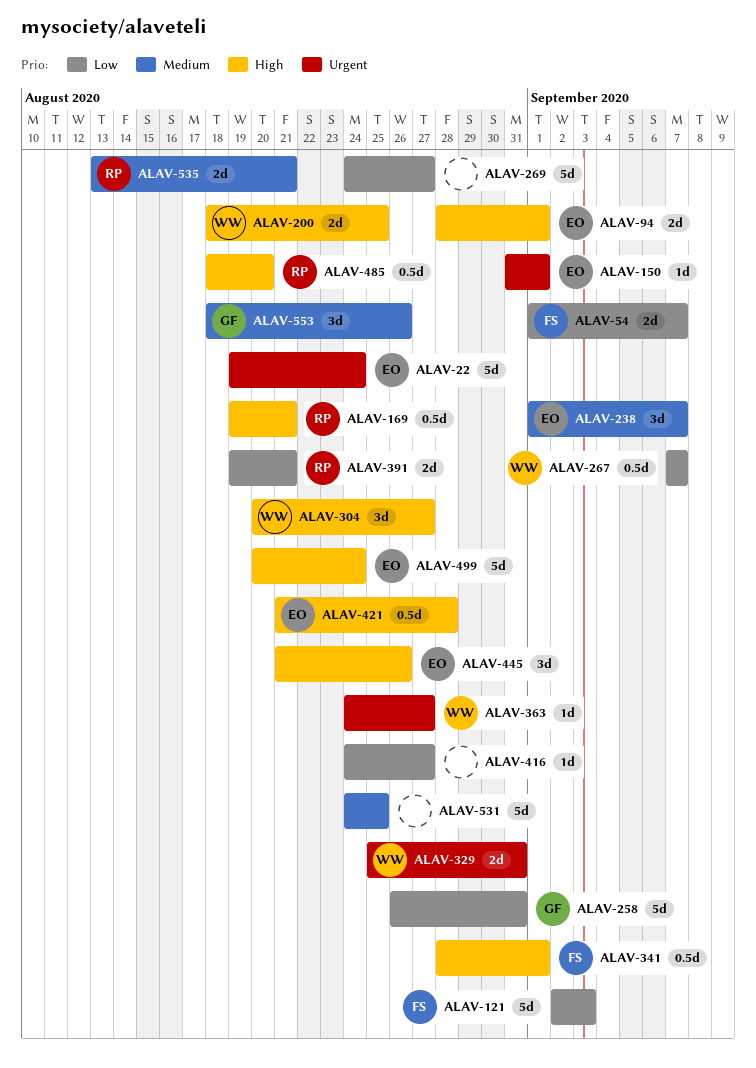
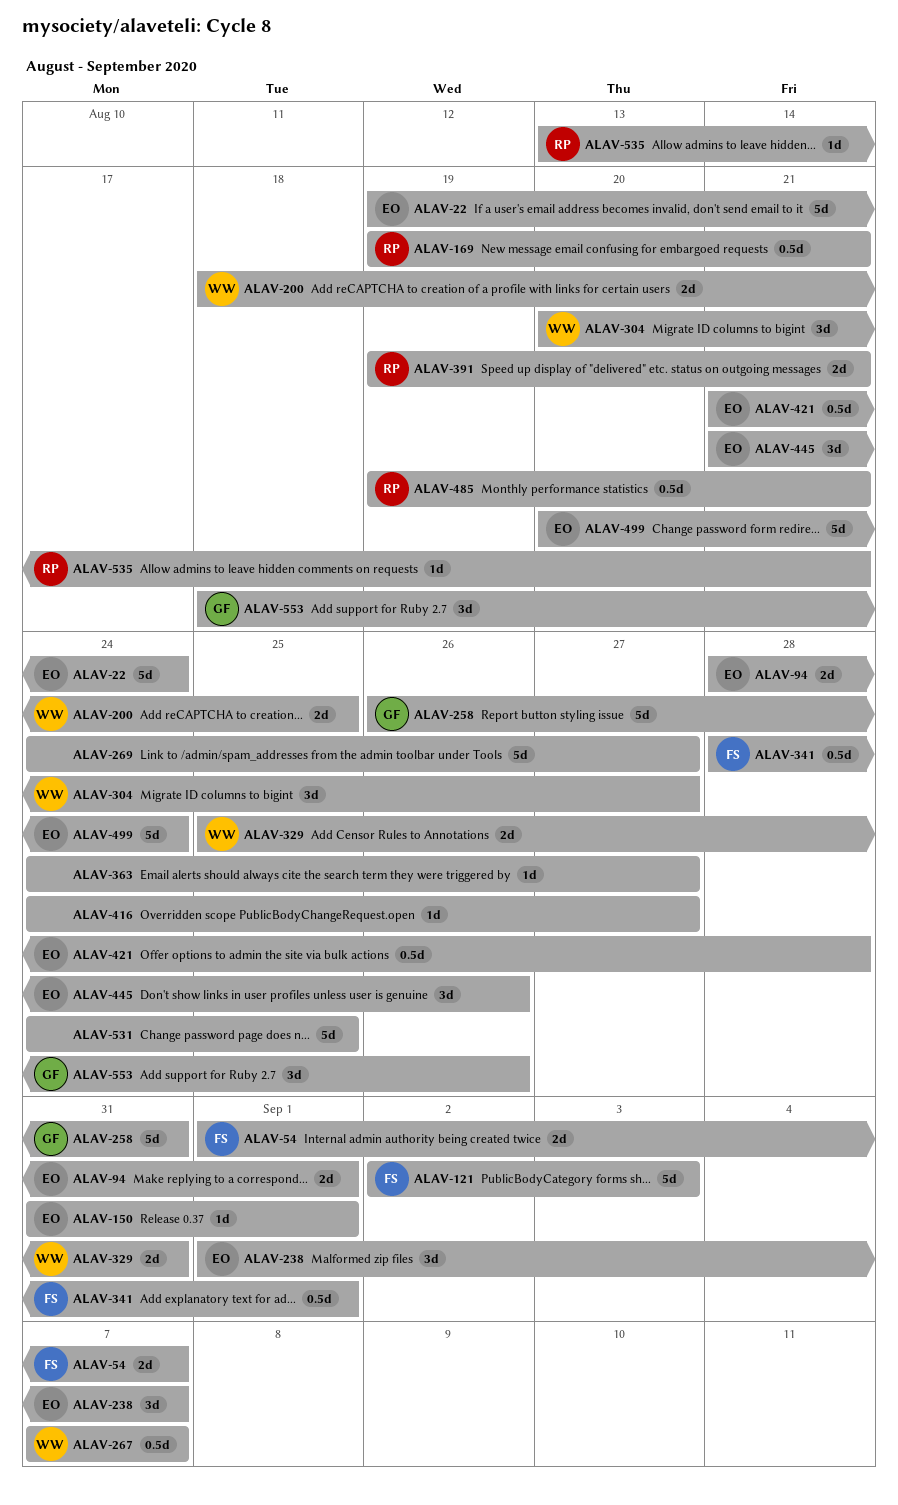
ALAV-363, owner: WW -> none
ALAV-485, start: Aug 18 -> Aug 19
ALAV-485, due: Aug 20 -> Aug 21
ALAV-535, estimate: 2d -> 1d

